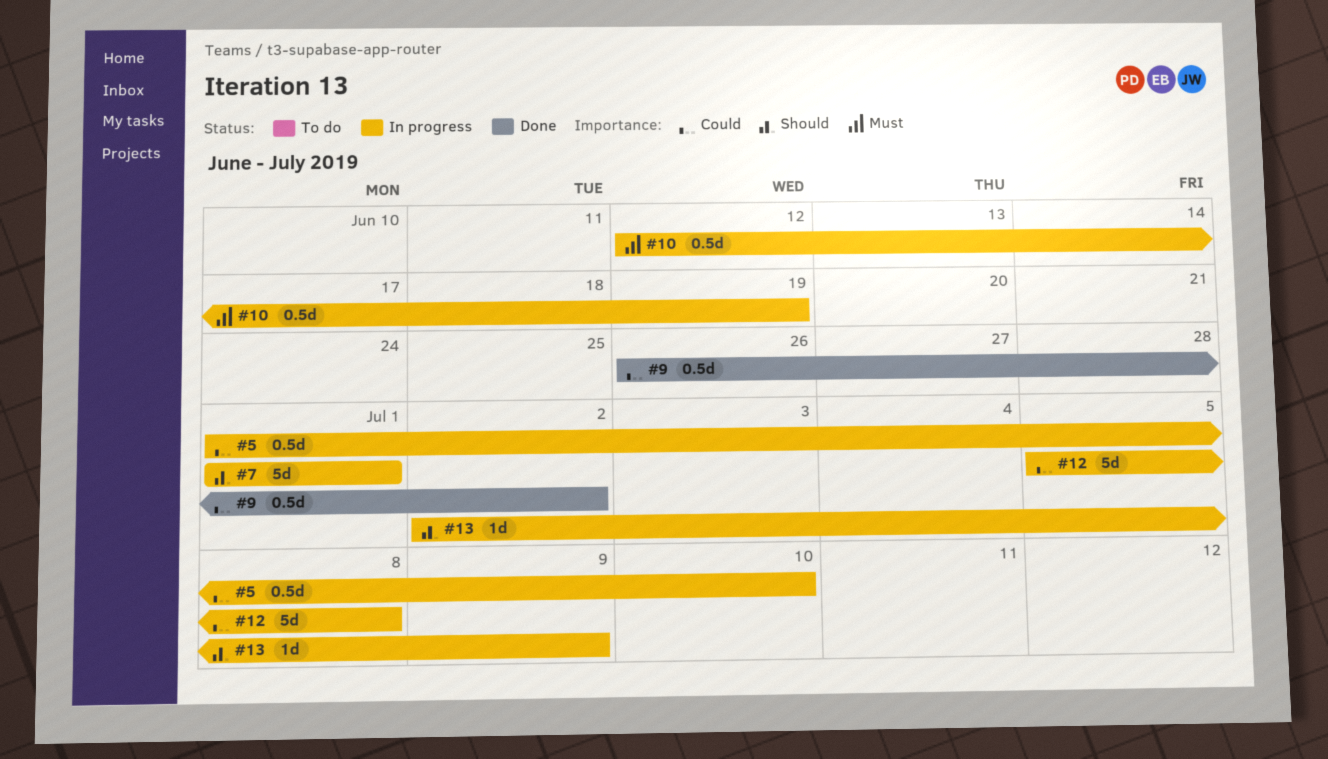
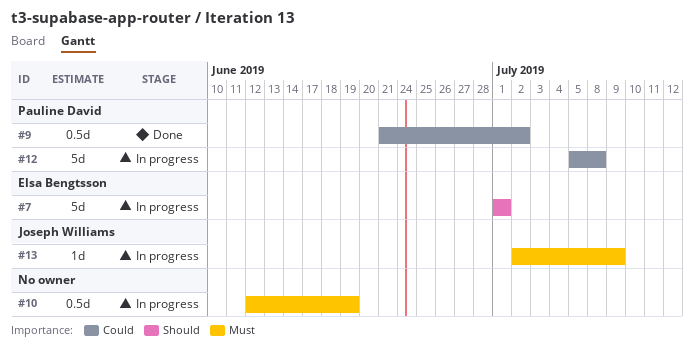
#5: present -> none
#9, start: Jun 26 -> Jun 21
#13, priority: Should -> Must

